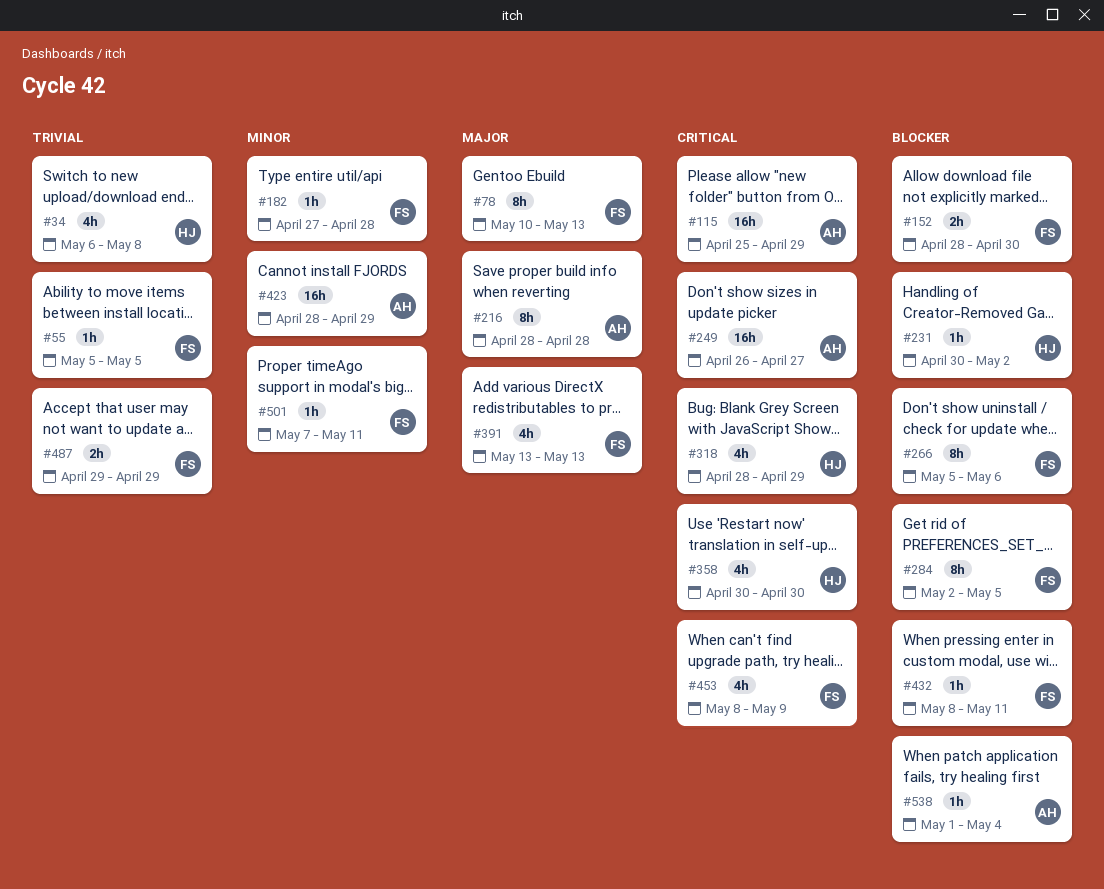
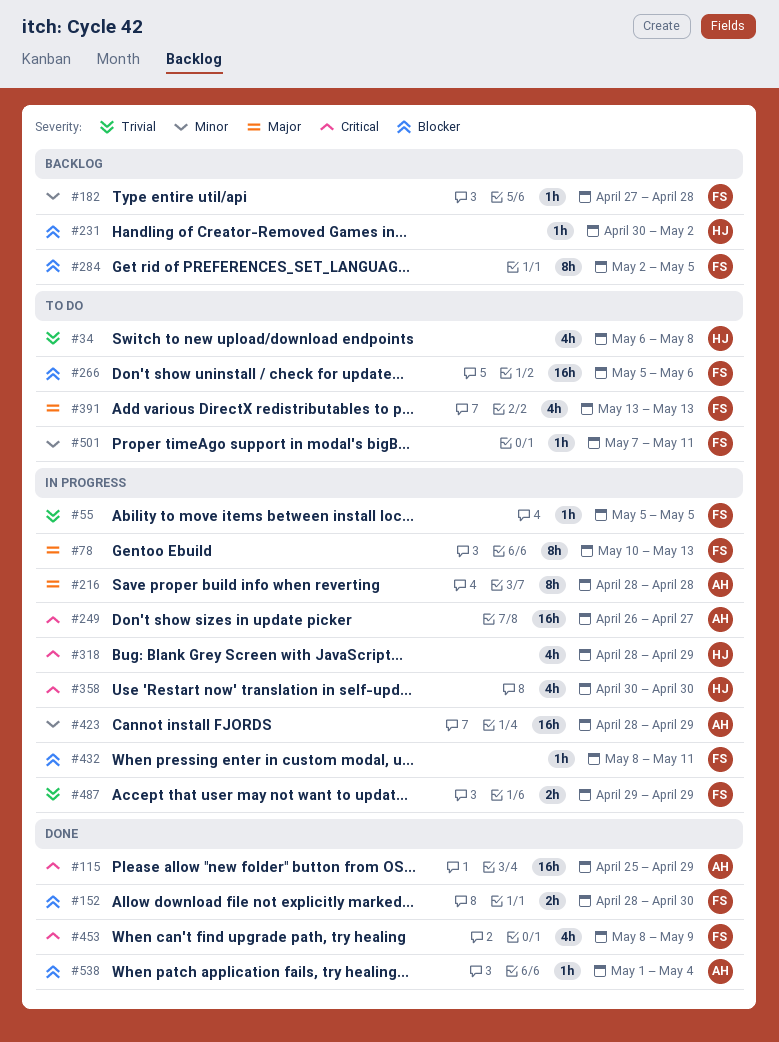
#266, estimate: 8h -> 16h

